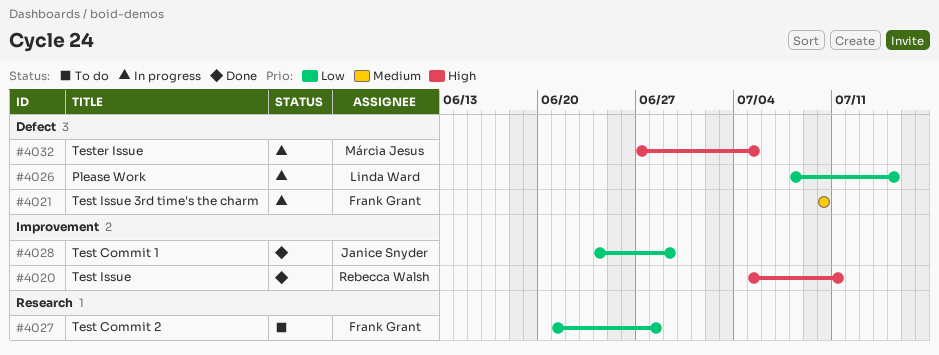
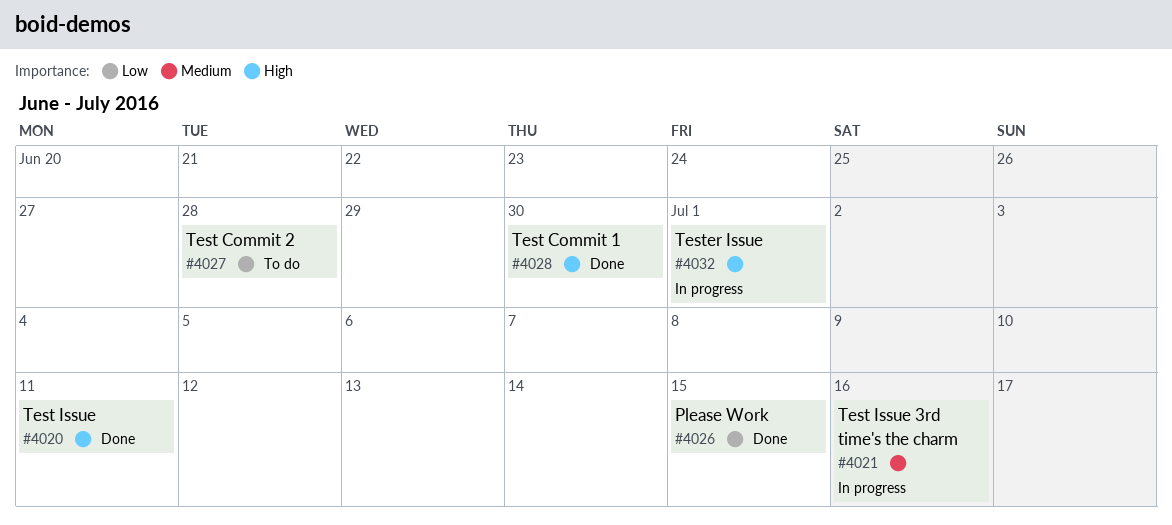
#4021, due: Jul 10 -> Jul 16
#4026, status: In progress -> Done
#4028, priority: Low -> High
#4028, due: Jun 29 -> Jun 30
#4032, due: Jul 5 -> Jul 1

